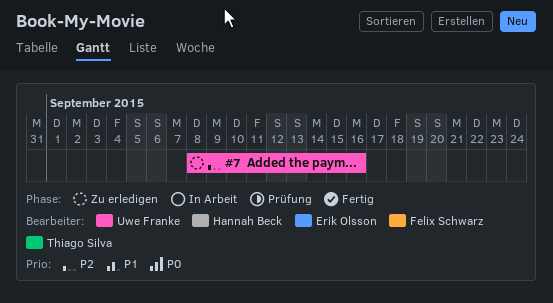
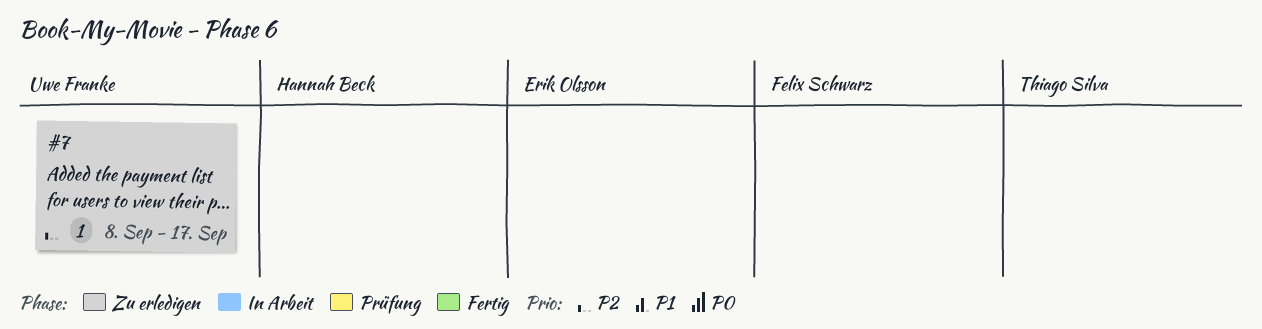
#7, due: Sep 16 -> Sep 17

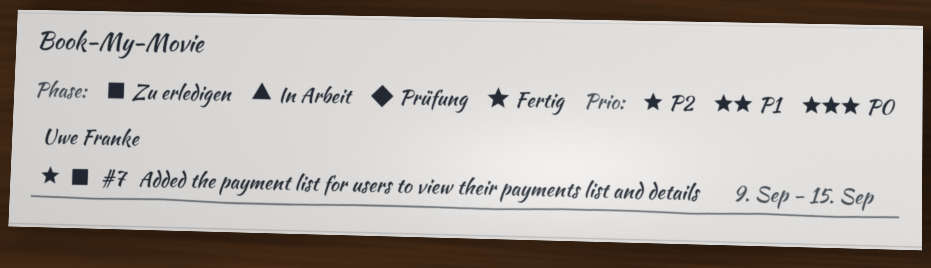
#7, start: Sep 8 -> Sep 9
#7, due: Sep 17 -> Sep 15

